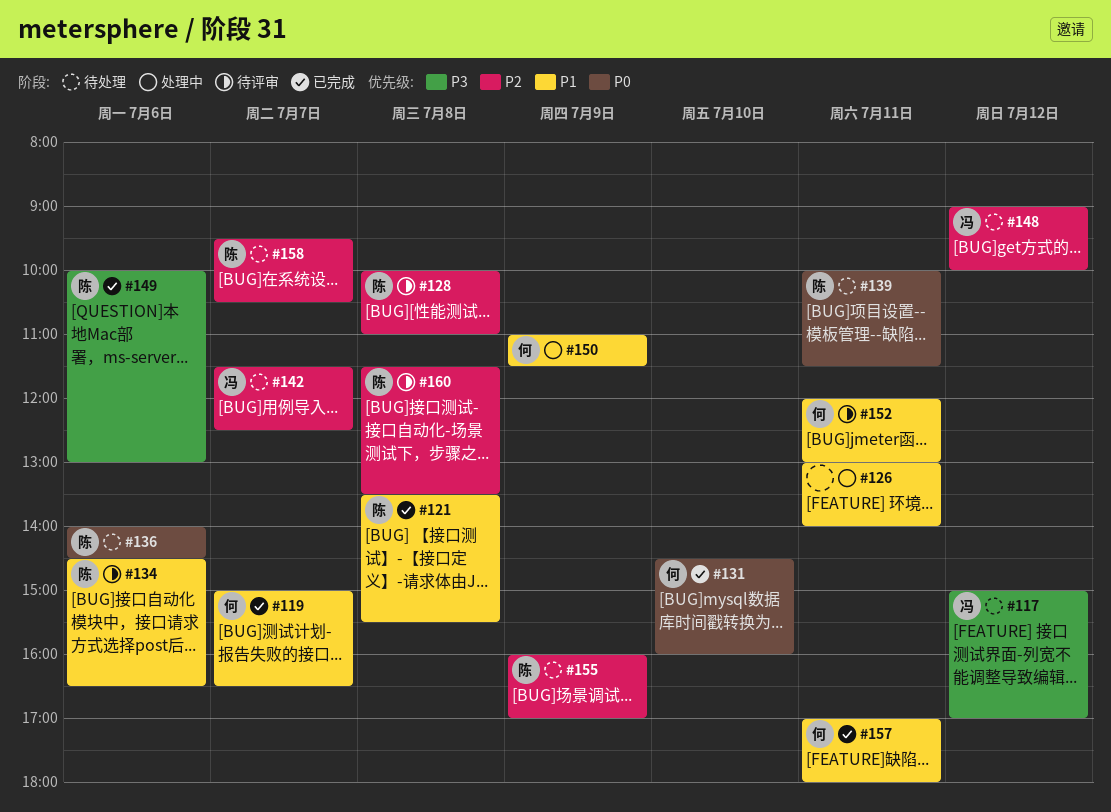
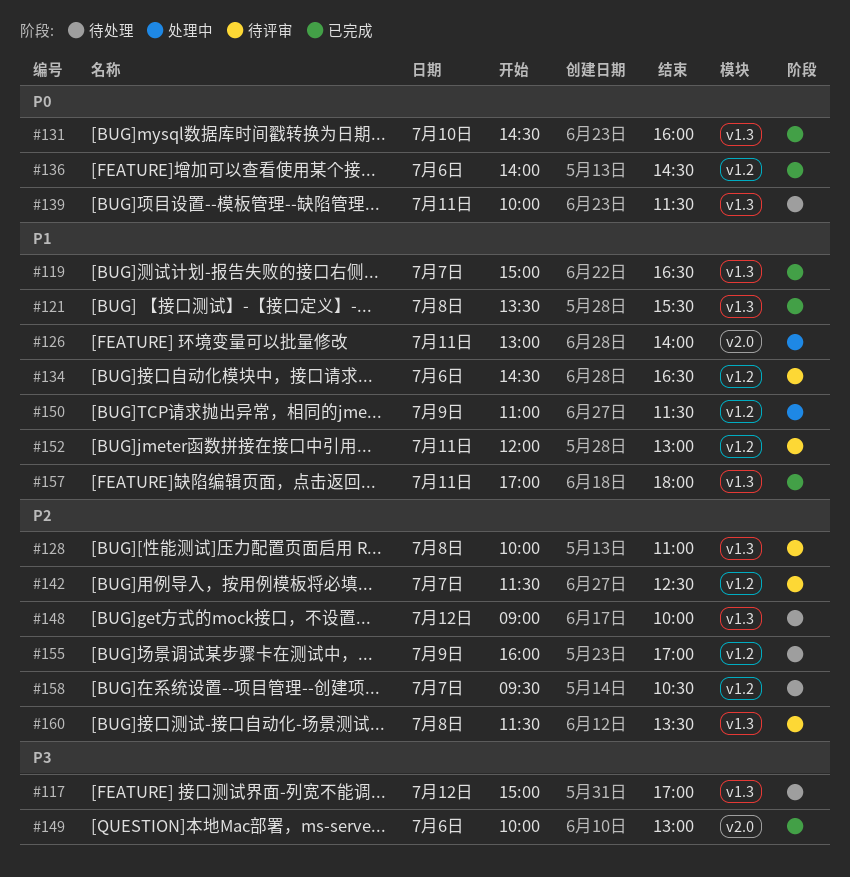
#136, status: 待处理 -> 已完成
#142, status: 待处理 -> 待评审

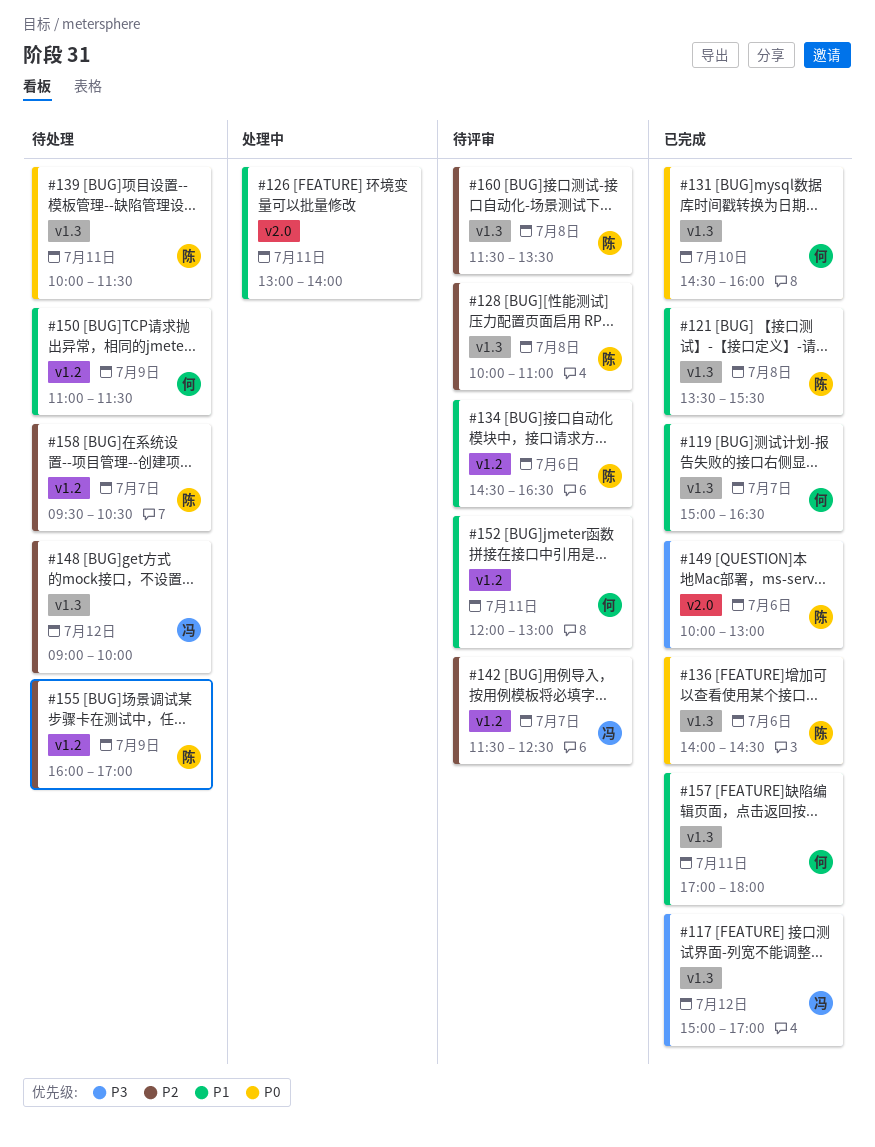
#117, status: 待处理 -> 已完成
#136, label: v1.2 -> v1.3
#150, status: 处理中 -> 待处理

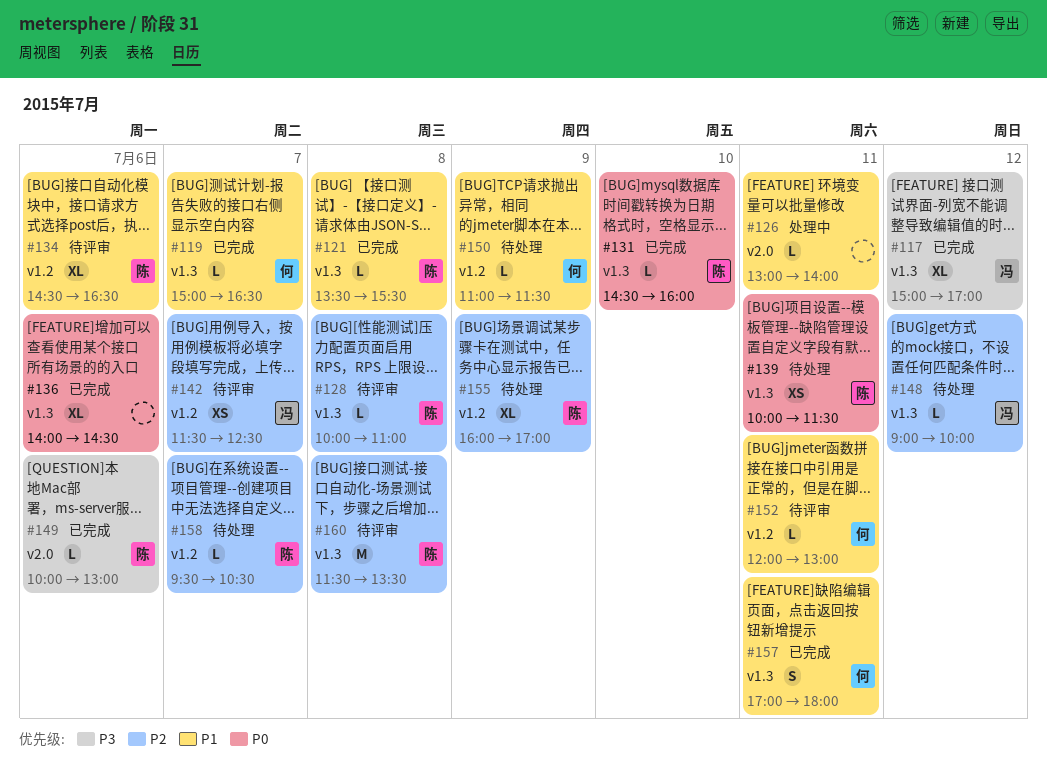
#131, owner: 何 -> 陈
#136, owner: 陈 -> none

